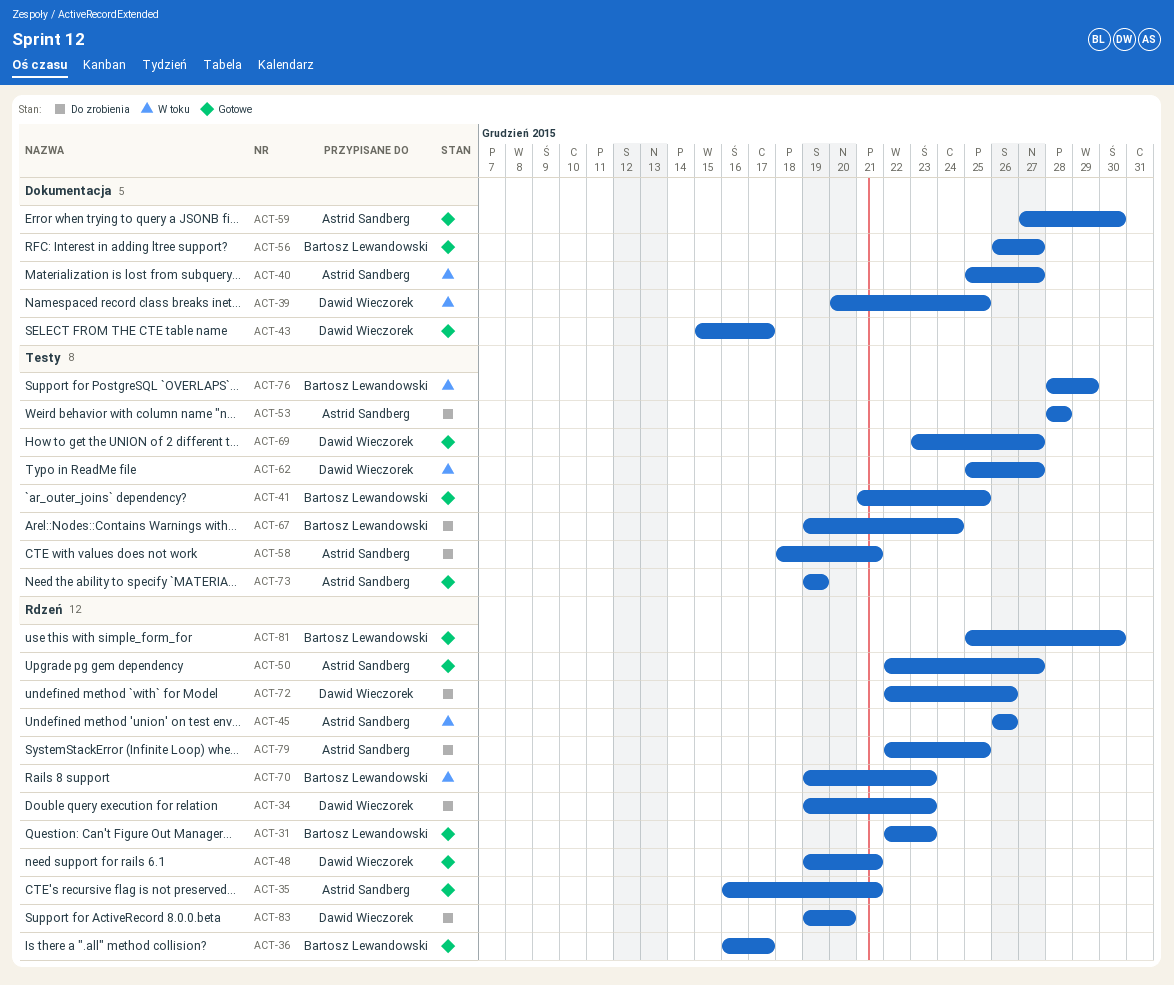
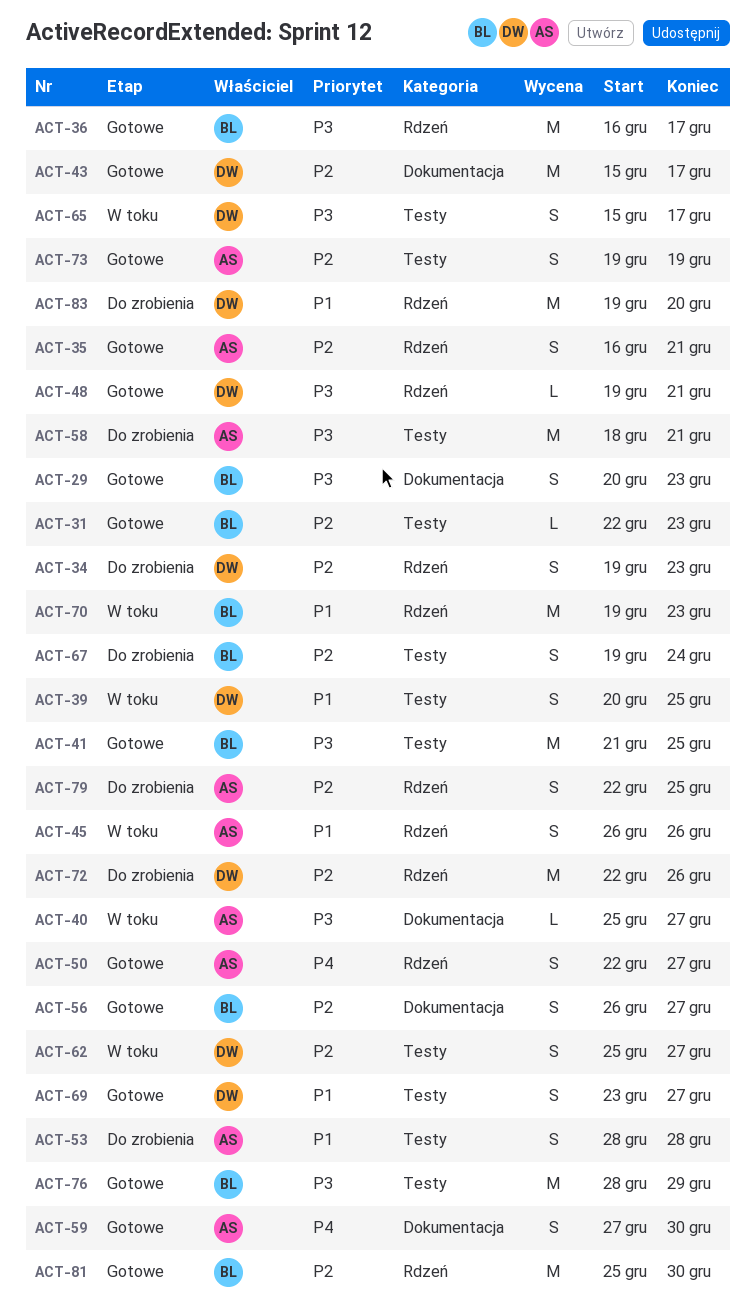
ACT-29: none -> present
ACT-31, label: Rdzeń -> Testy
ACT-39, label: Dokumentacja -> Testy
ACT-65: none -> present
ACT-76, status: W toku -> Gotowe

